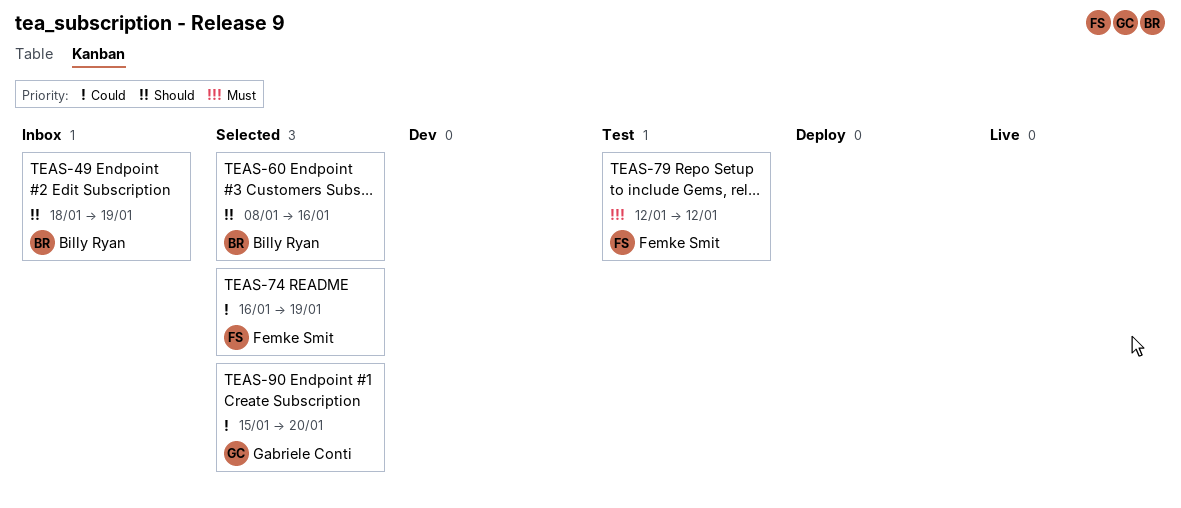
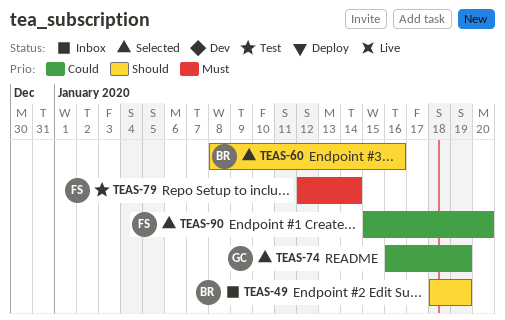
TEAS-74, owner: Femke Smit -> Gabriele Conti
TEAS-79, due: Jan 12 -> Jan 14
TEAS-90, owner: Gabriele Conti -> Femke Smit

